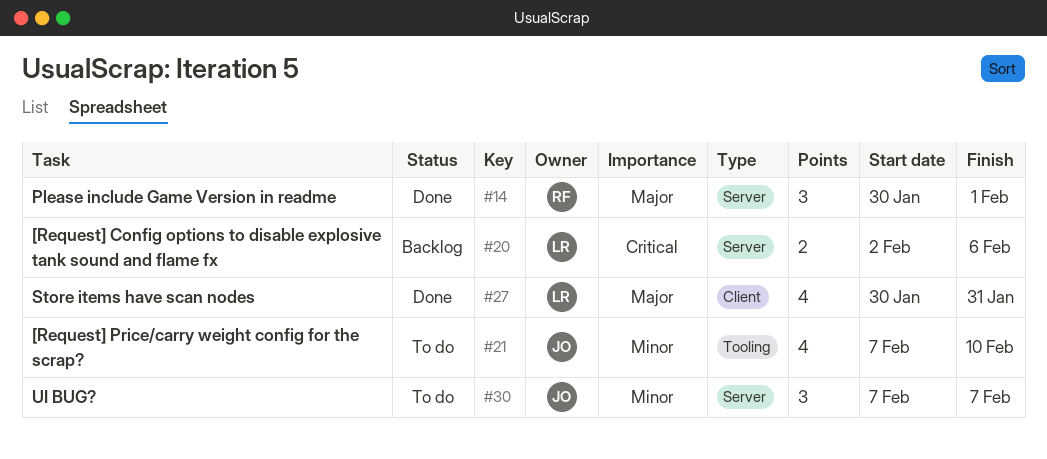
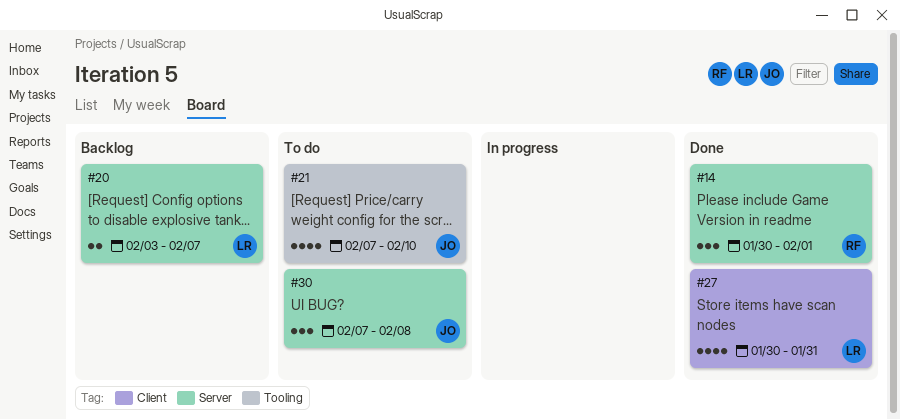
#20, start: Feb 2 -> Feb 3
#20, due: Feb 6 -> Feb 7
#30, due: Feb 7 -> Feb 8

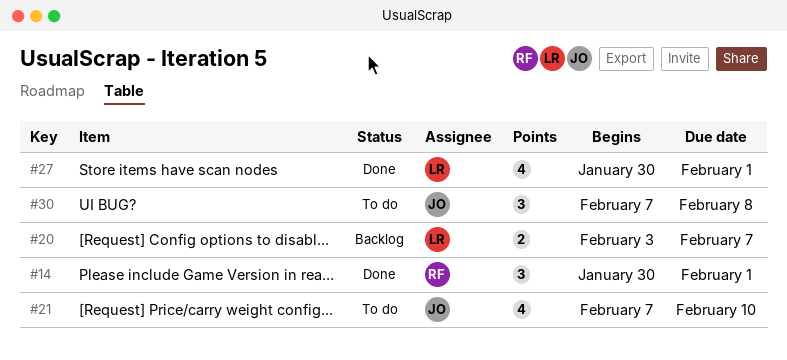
#27, due: Jan 31 -> Feb 1

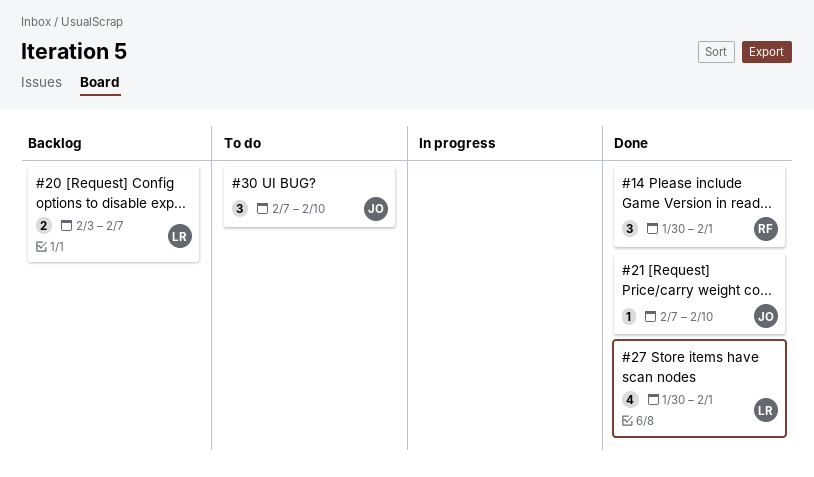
#21, status: To do -> Done
#21, estimate: 4 -> 1
#30, due: Feb 8 -> Feb 10

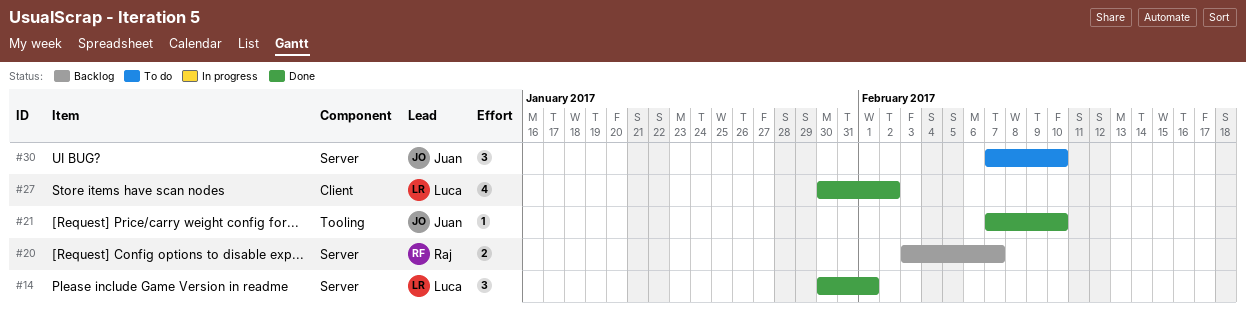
#14, owner: Raj -> Luca
#20, owner: Luca -> Raj
#27, due: Feb 1 -> Feb 2

